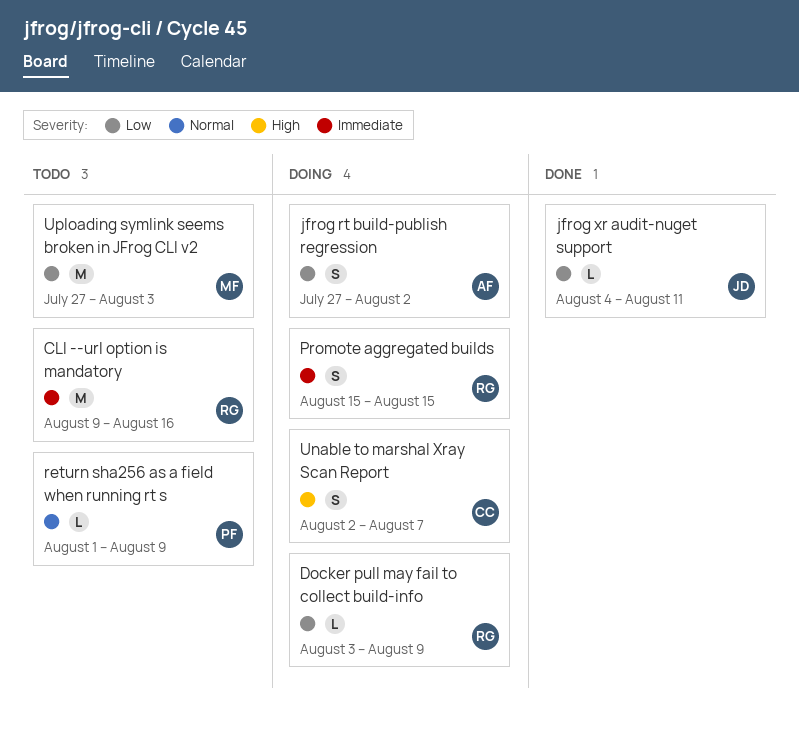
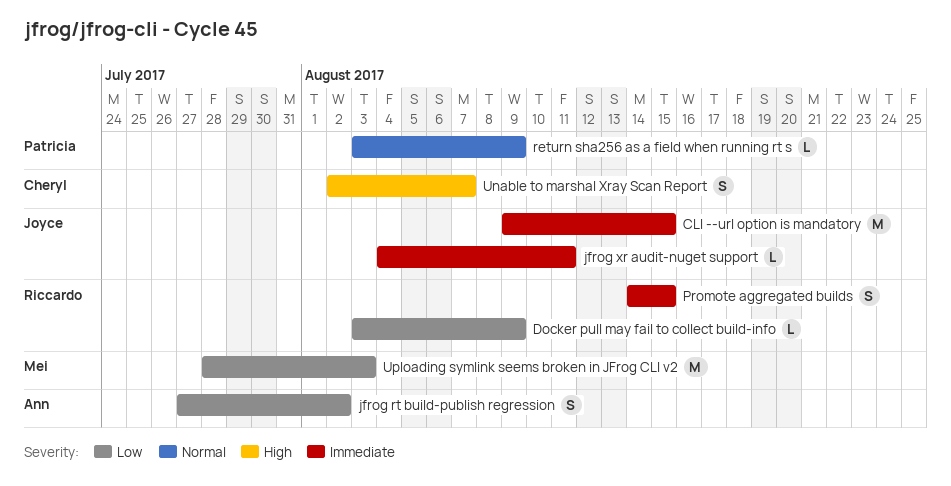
CLI --url option is mandatory, owner: Riccardo -> Joyce
CLI --url option is mandatory, due: Aug 16 -> Aug 15
jfrog xr audit-nuget support, priority: Low -> Immediate
Promote aggregated builds, start: Aug 15 -> Aug 14
return sha256 as a field when running rt s, start: Aug 1 -> Aug 3
Uploading symlink seems broken in JFrog CLI v2, start: Jul 27 -> Jul 28

